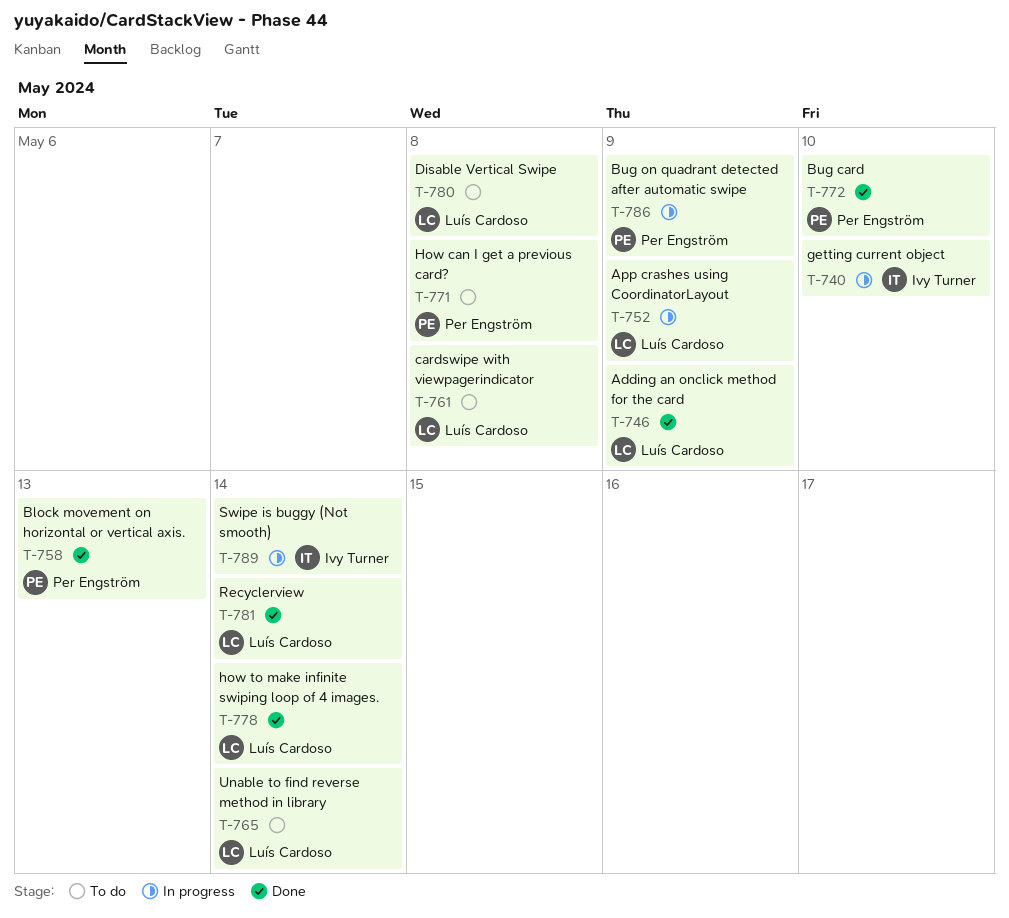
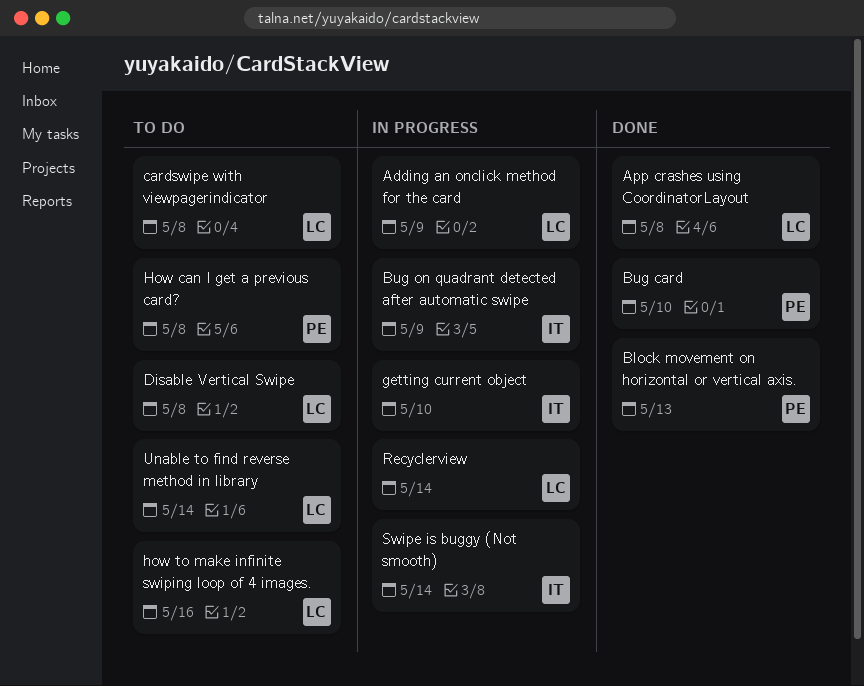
Adding an onclick method for the card, status: Done -> In progress
App crashes using CoordinatorLayout, status: In progress -> Done
App crashes using CoordinatorLayout, due: May 9 -> May 8
Bug on quadrant detected after automatic swipe, owner: Per Engström -> Ivy Turner
how to make infinite swiping loop of 4 images., status: Done -> To do
how to make infinite swiping loop of 4 images., due: May 14 -> May 16
Recyclerview, status: Done -> In progress

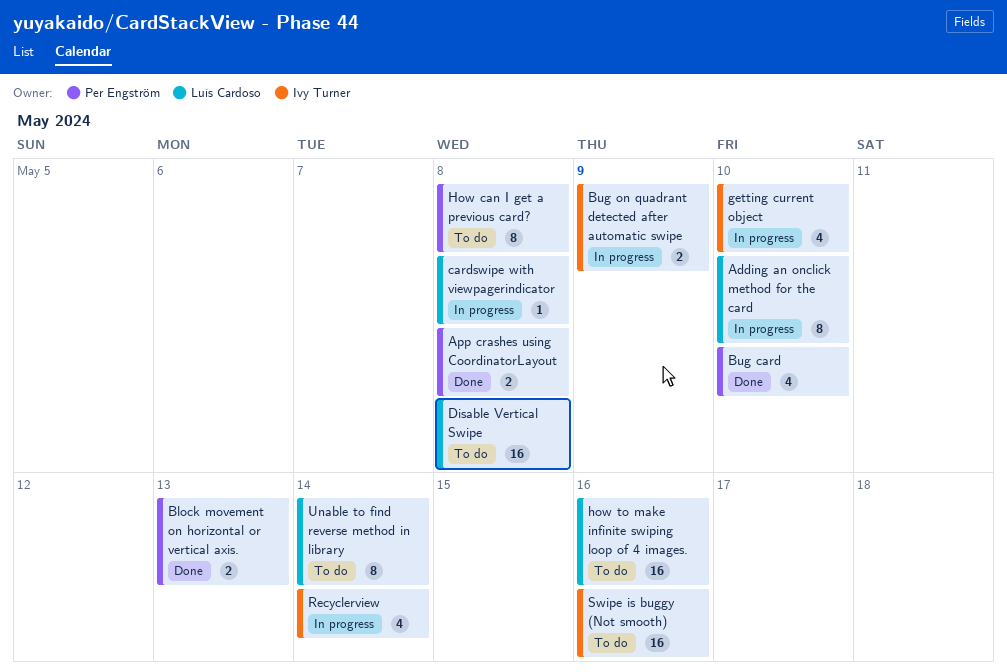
Adding an onclick method for the card, due: May 9 -> May 10
App crashes using CoordinatorLayout, owner: Luís Cardoso -> Per Engström
cardswipe with viewpagerindicator, status: To do -> In progress
Recyclerview, owner: Luís Cardoso -> Ivy Turner
Swipe is buggy (Not smooth), status: In progress -> To do
Swipe is buggy (Not smooth), due: May 14 -> May 16

